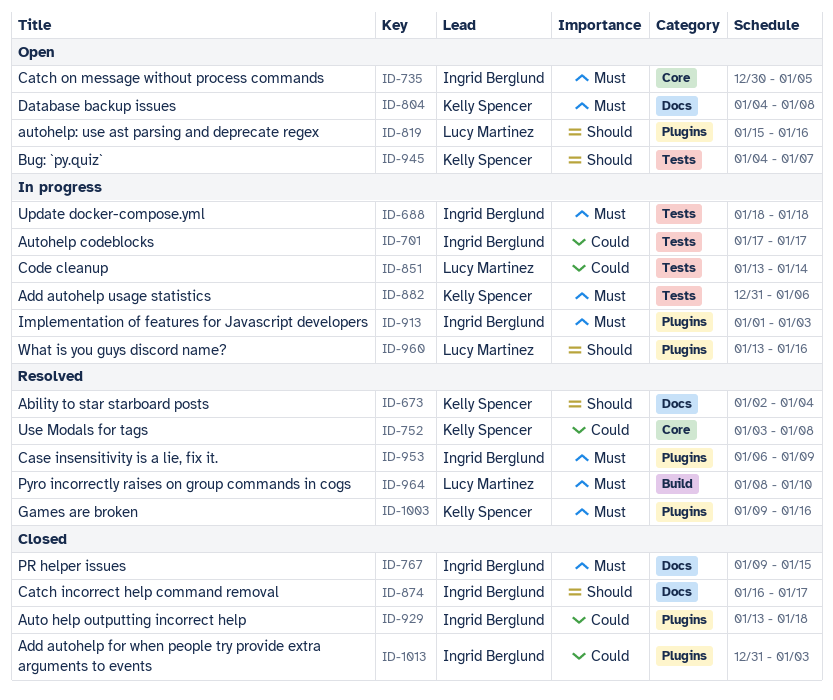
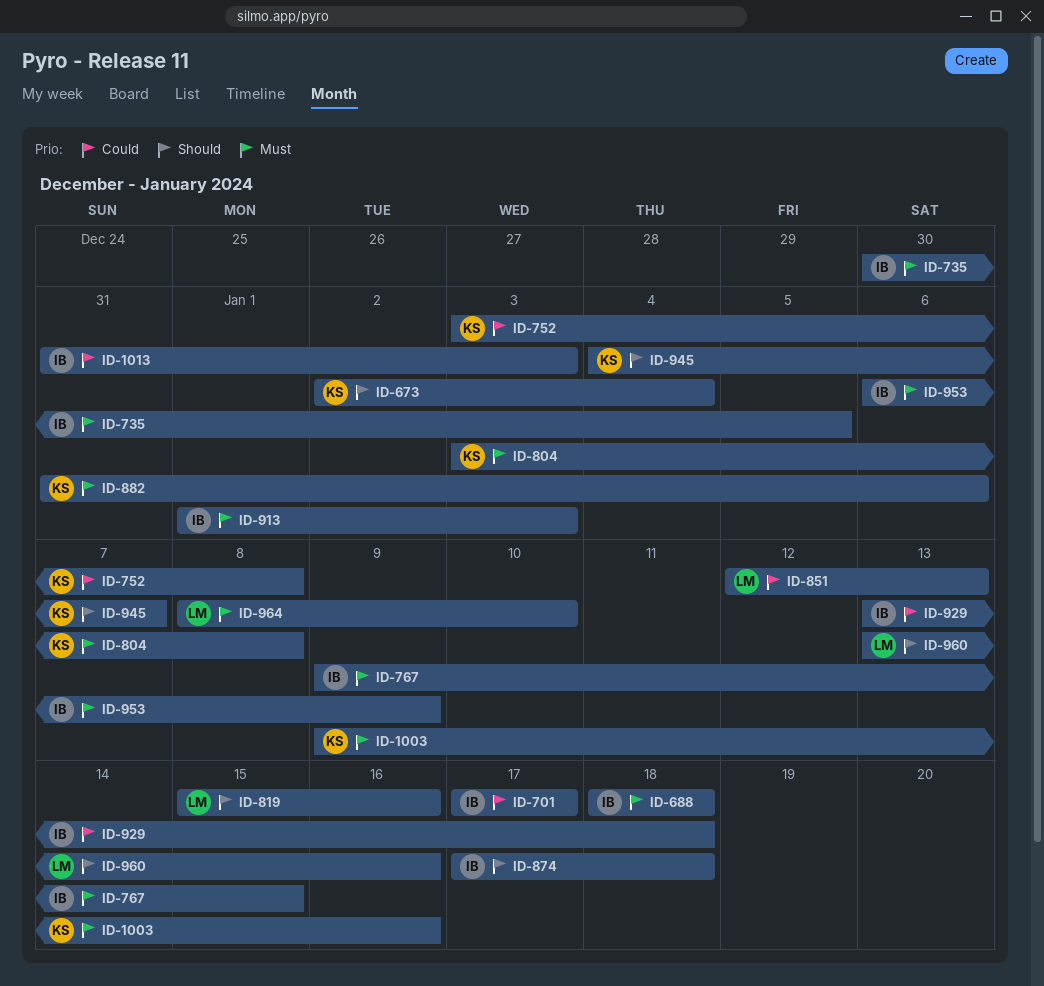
ID-804, start: Jan 4 -> Jan 3
ID-851, start: Jan 13 -> Jan 12
ID-851, due: Jan 14 -> Jan 13
ID-874, start: Jan 16 -> Jan 17
ID-874, due: Jan 17 -> Jan 18

